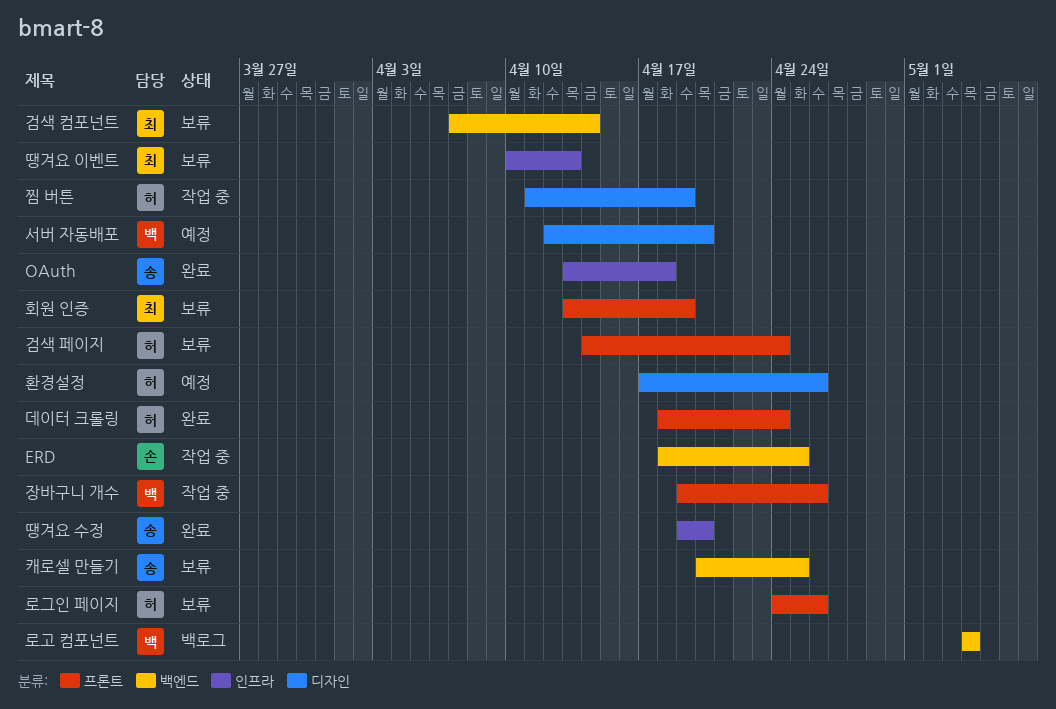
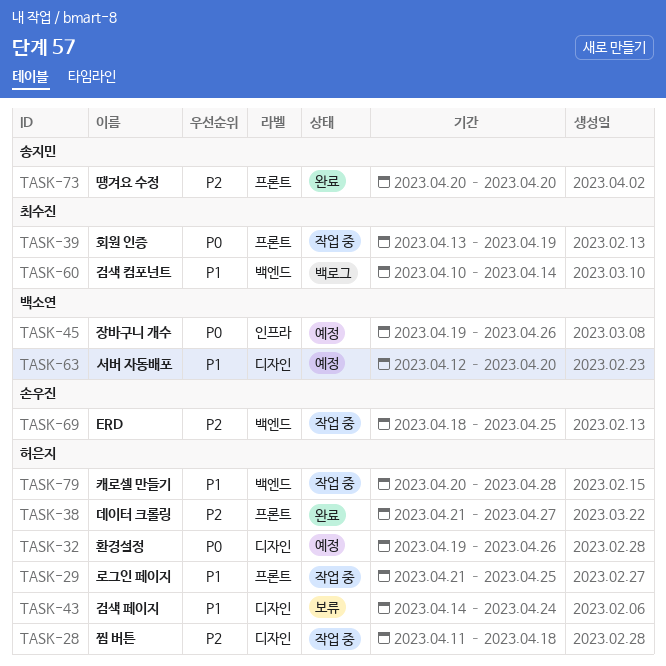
OAuth: present -> none
검색 컴포넌트, status: 보류 -> 백로그
검색 컴포넌트, start: Apr 7 -> Apr 10
검색 페이지, label: 프론트 -> 디자인
데이터 크롤링, start: Apr 18 -> Apr 21
데이터 크롤링, due: Apr 24 -> Apr 27
땡겨요 수정, label: 인프라 -> 프론트
땡겨요 수정, start: Apr 19 -> Apr 20
땡겨요 이벤트: present -> none
로고 컴포넌트: present -> none
로그인 페이지, status: 보류 -> 작업 중
로그인 페이지, start: Apr 24 -> Apr 21
로그인 페이지, due: Apr 26 -> Apr 25
장바구니 개수, status: 작업 중 -> 예정
장바구니 개수, label: 프론트 -> 인프라
찜 버튼, due: Apr 19 -> Apr 18
캐로셀 만들기, status: 보류 -> 작업 중
캐로셀 만들기, owner: 송지민 -> 허은지
캐로셀 만들기, due: Apr 25 -> Apr 28
환경설정, start: Apr 17 -> Apr 19
회원 인증, status: 보류 -> 작업 중

